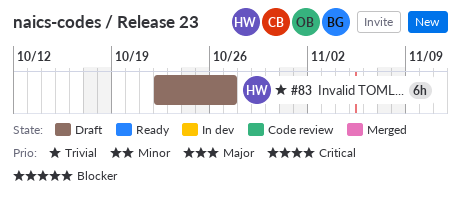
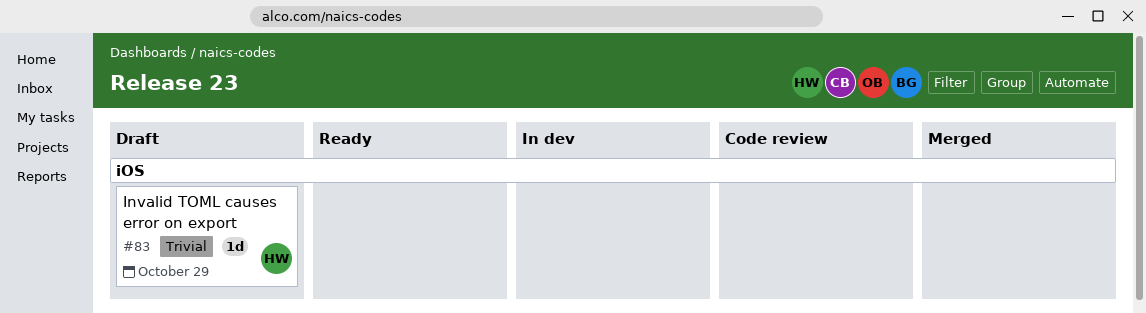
#83, estimate: 6h -> 1d
#83, due: Oct 27 -> Oct 29

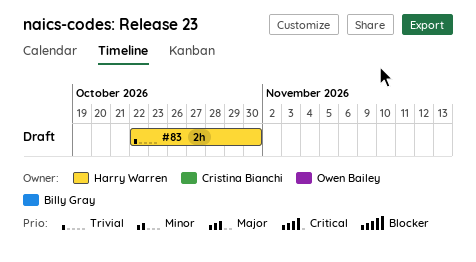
#83, estimate: 1d -> 2h
#83, due: Oct 29 -> Oct 30

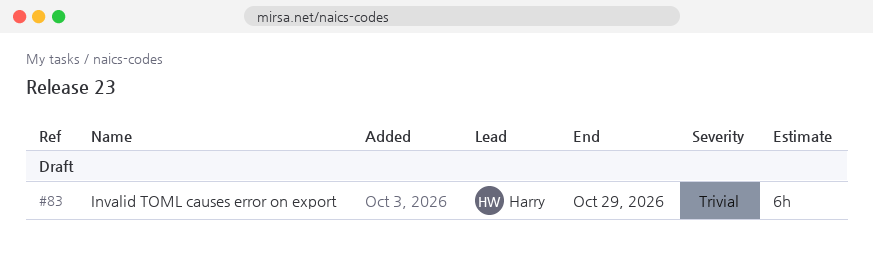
#83, estimate: 2h -> 6h
#83, due: Oct 30 -> Oct 29

